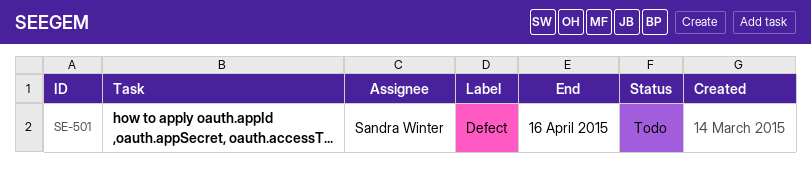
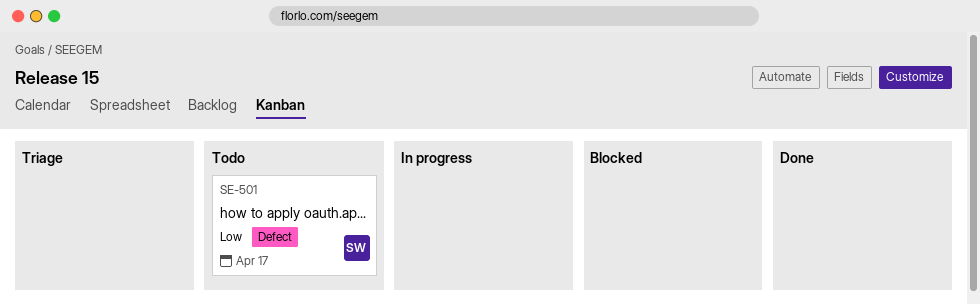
SE-501, due: Apr 16 -> Apr 17

